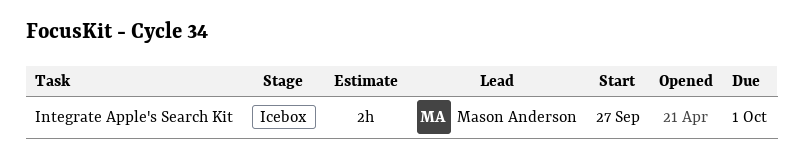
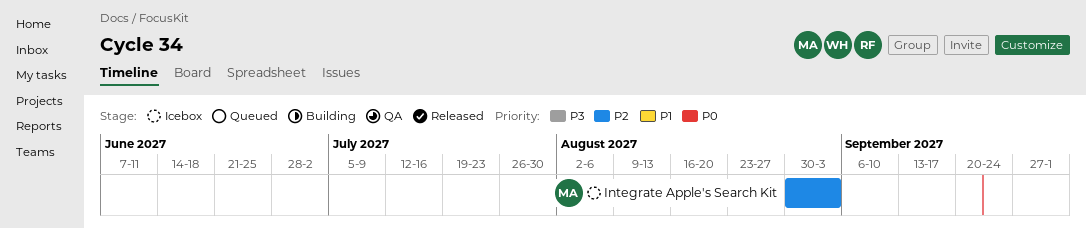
Integrate Apple's Search Kit, start: Sep 27 -> Aug 30
Integrate Apple's Search Kit, due: Oct 1 -> Sep 3

